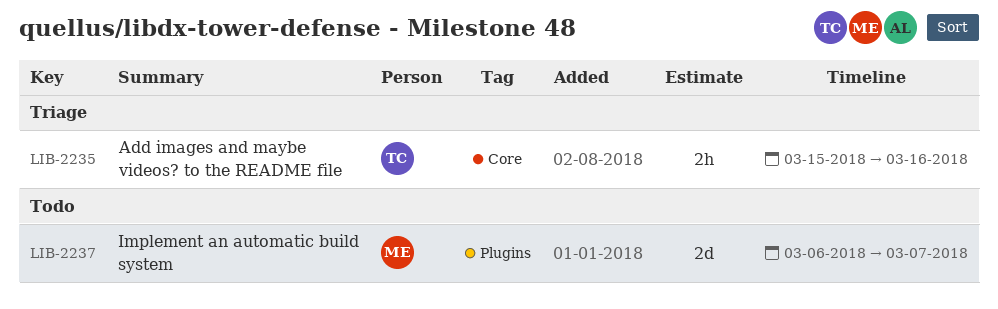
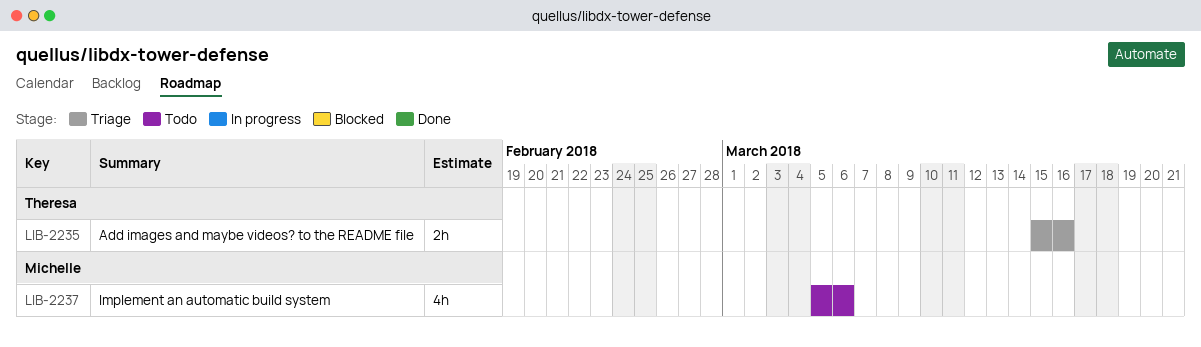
LIB-2237, estimate: 2d -> 4h
LIB-2237, start: Mar 6 -> Mar 5
LIB-2237, due: Mar 7 -> Mar 6

